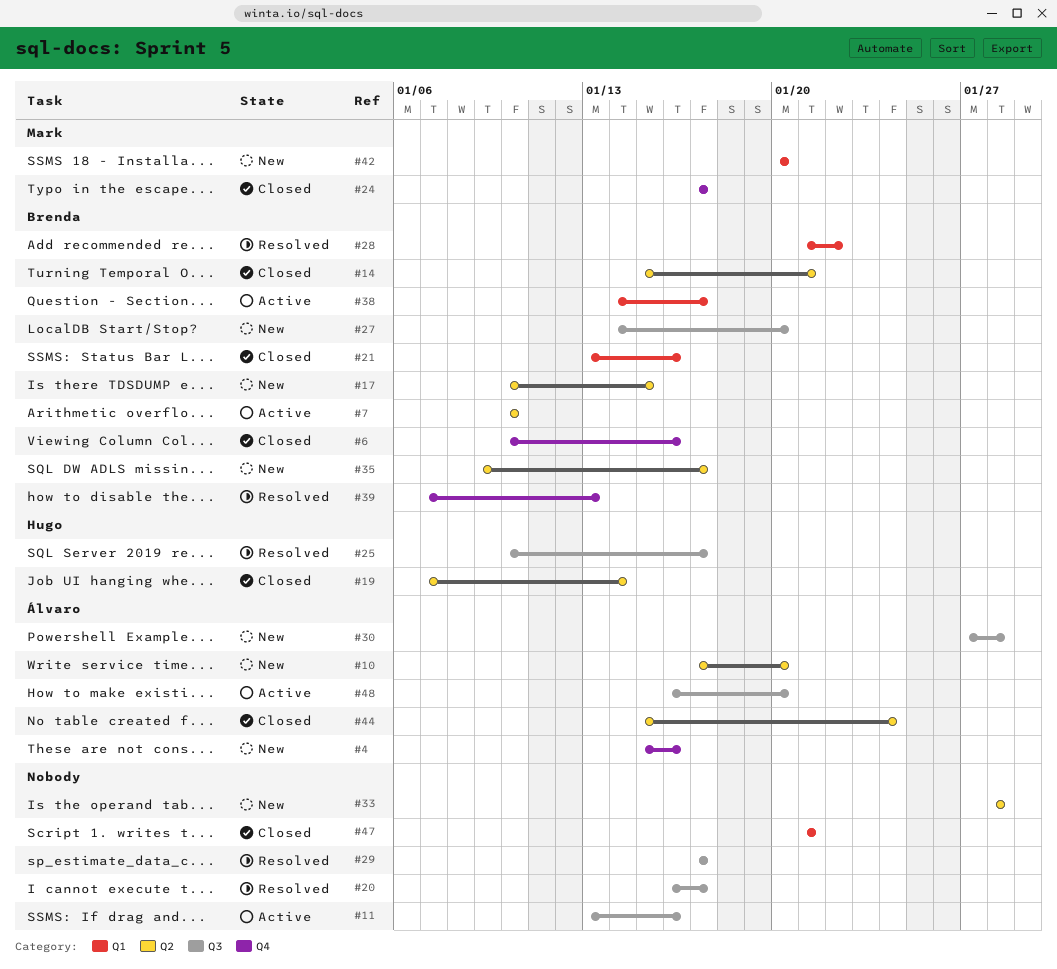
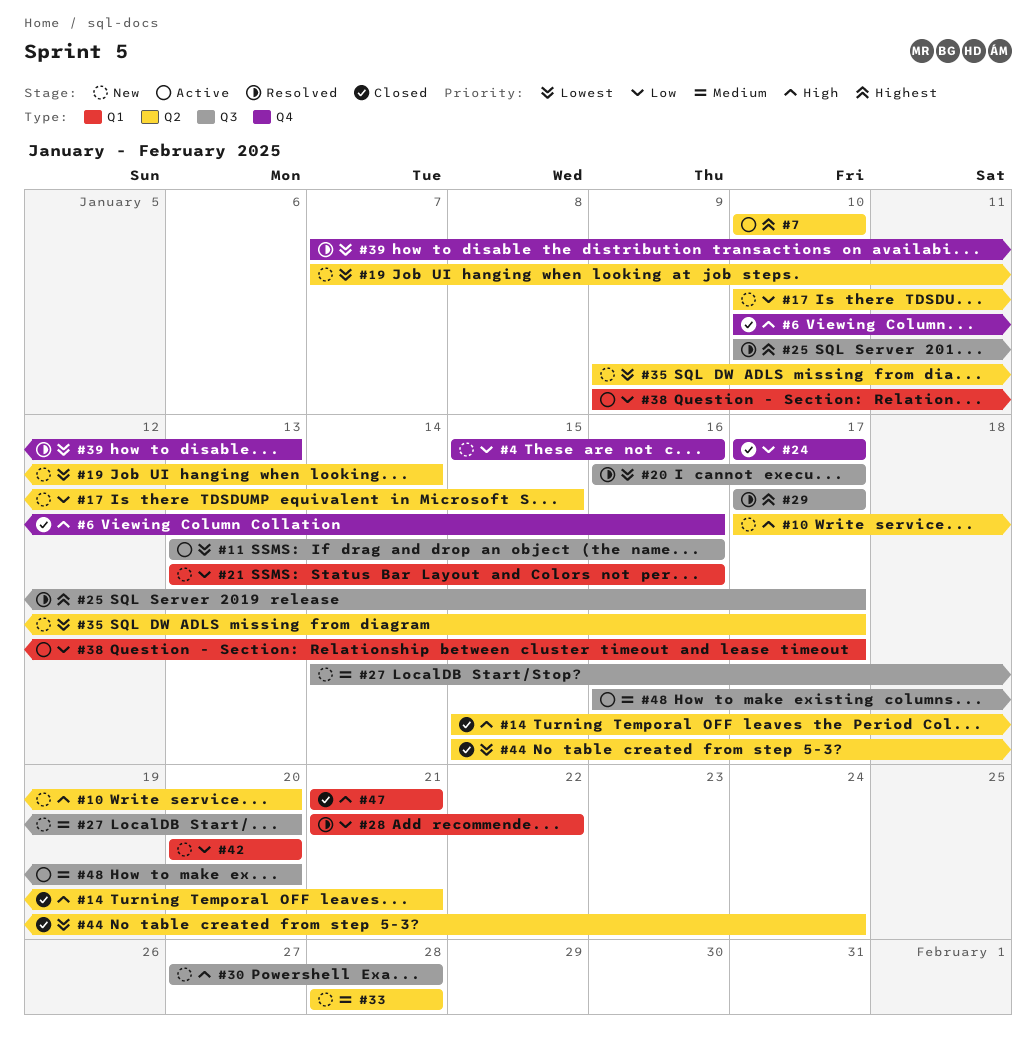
#19, status: Closed -> New
#21, status: Closed -> New
#38, start: Jan 14 -> Jan 9

